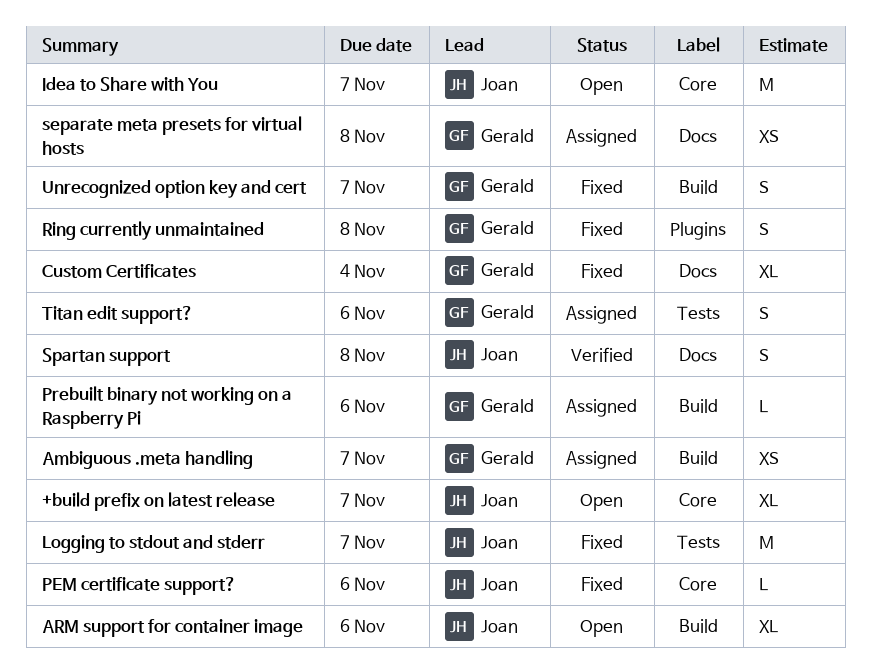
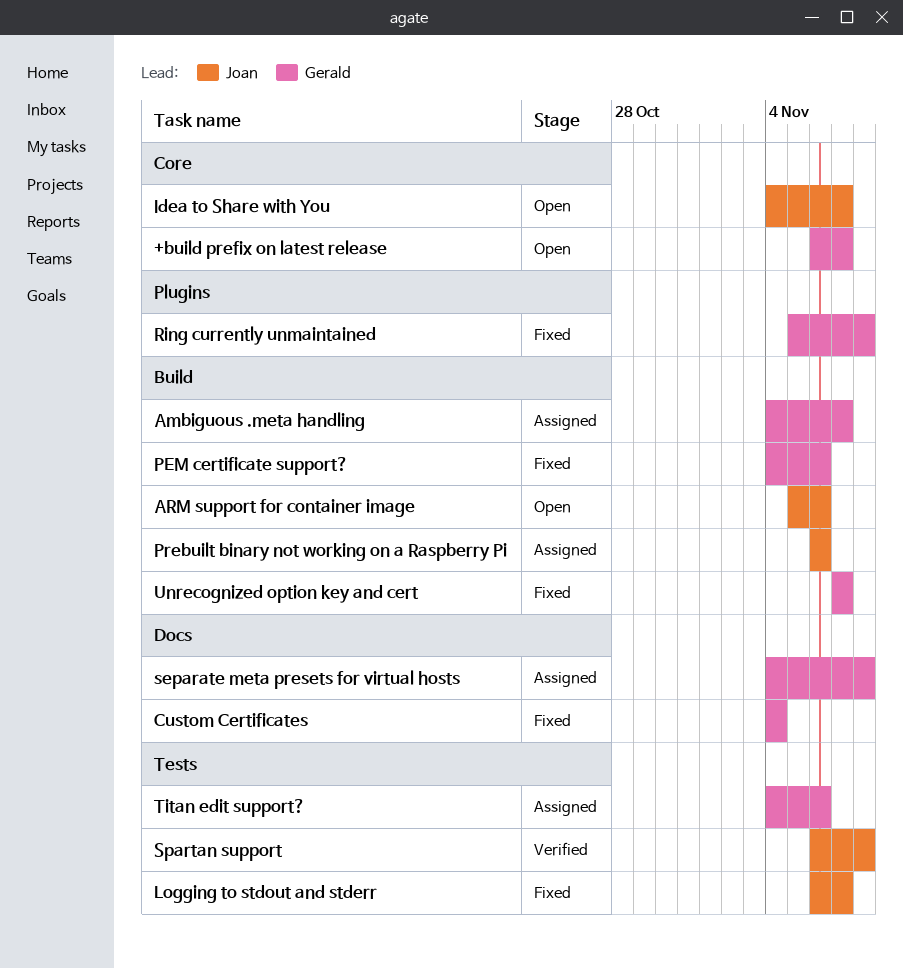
+build prefix on latest release, owner: Joan -> Gerald
PEM certificate support?, owner: Joan -> Gerald
PEM certificate support?, label: Core -> Build
Prebuilt binary not working on a Raspberry Pi, owner: Gerald -> Joan
Spartan support, label: Docs -> Tests

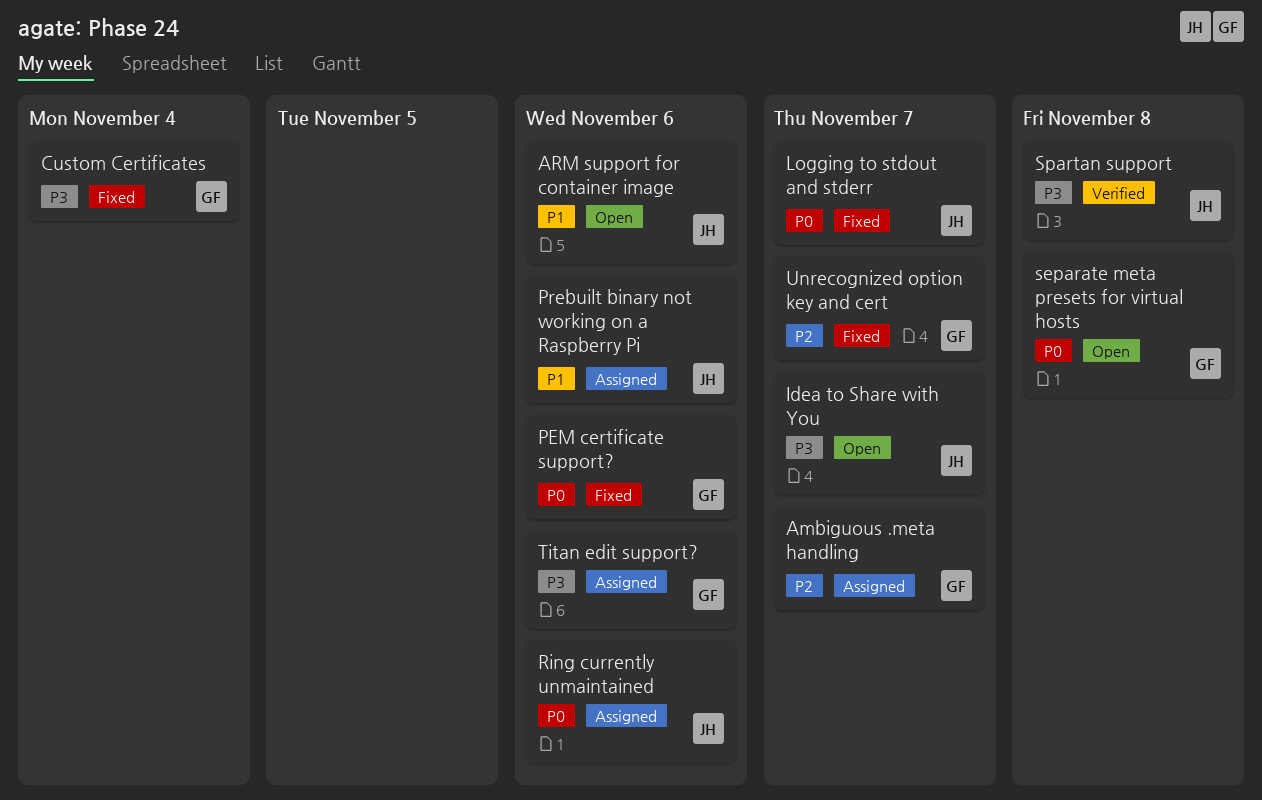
+build prefix on latest release: present -> none
Ring currently unmaintained, status: Fixed -> Assigned
Ring currently unmaintained, owner: Gerald -> Joan
Ring currently unmaintained, due: Nov 8 -> Nov 6
separate meta presets for virtual hosts, status: Assigned -> Open

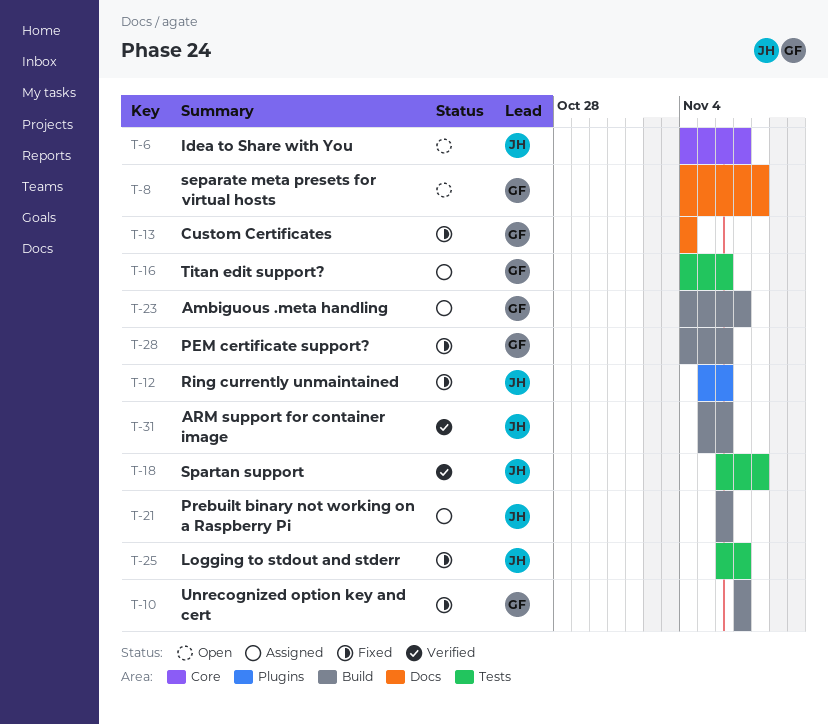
ARM support for container image, status: Open -> Verified
Ring currently unmaintained, status: Assigned -> Fixed

